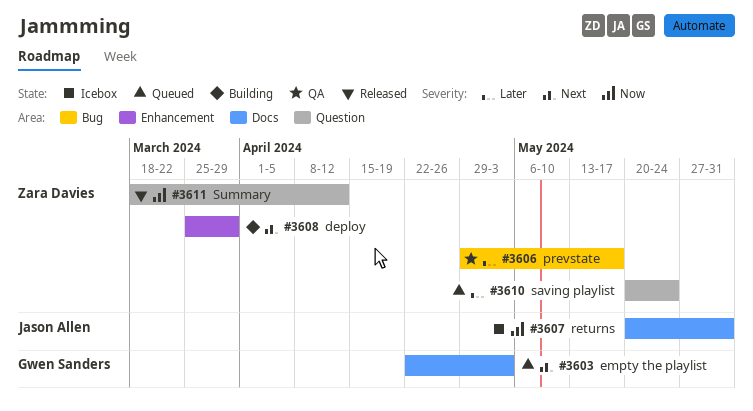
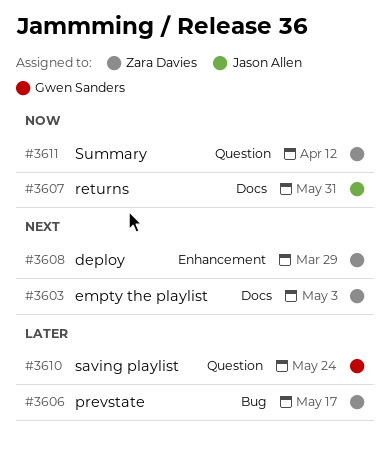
#3603, owner: Gwen Sanders -> Zara Davies
#3610, owner: Zara Davies -> Gwen Sanders

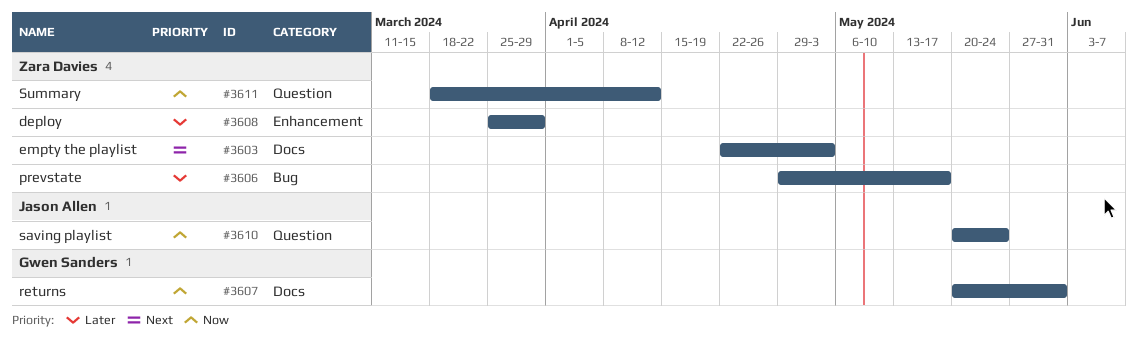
#3607, owner: Jason Allen -> Gwen Sanders
#3608, priority: Next -> Later
#3610, owner: Gwen Sanders -> Jason Allen
#3610, priority: Later -> Now

